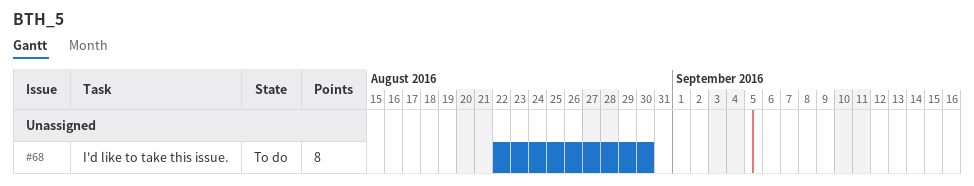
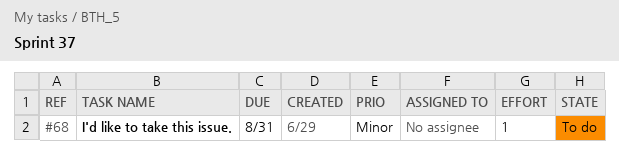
#68, estimate: 8 -> 1
#68, due: Aug 30 -> Aug 31

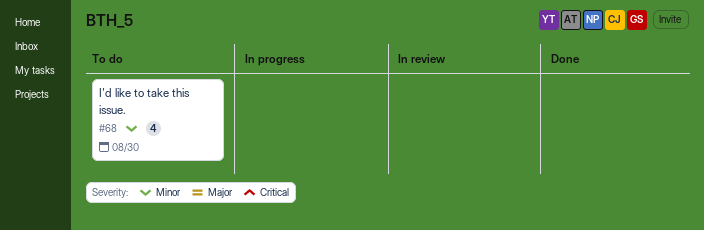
#68, estimate: 1 -> 4
#68, due: Aug 31 -> Aug 30

